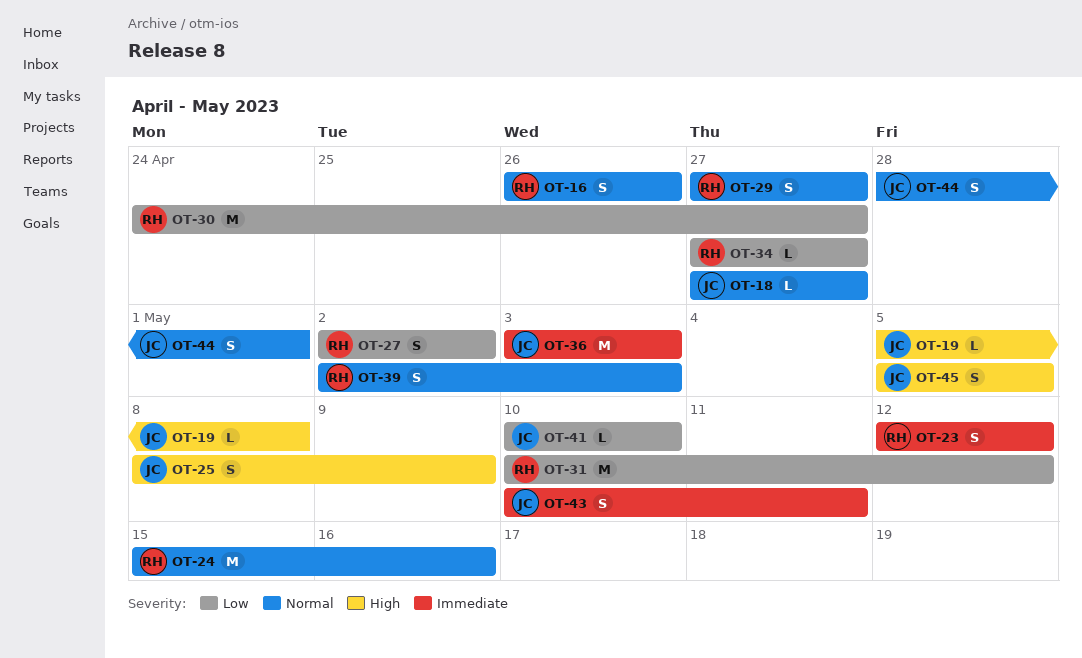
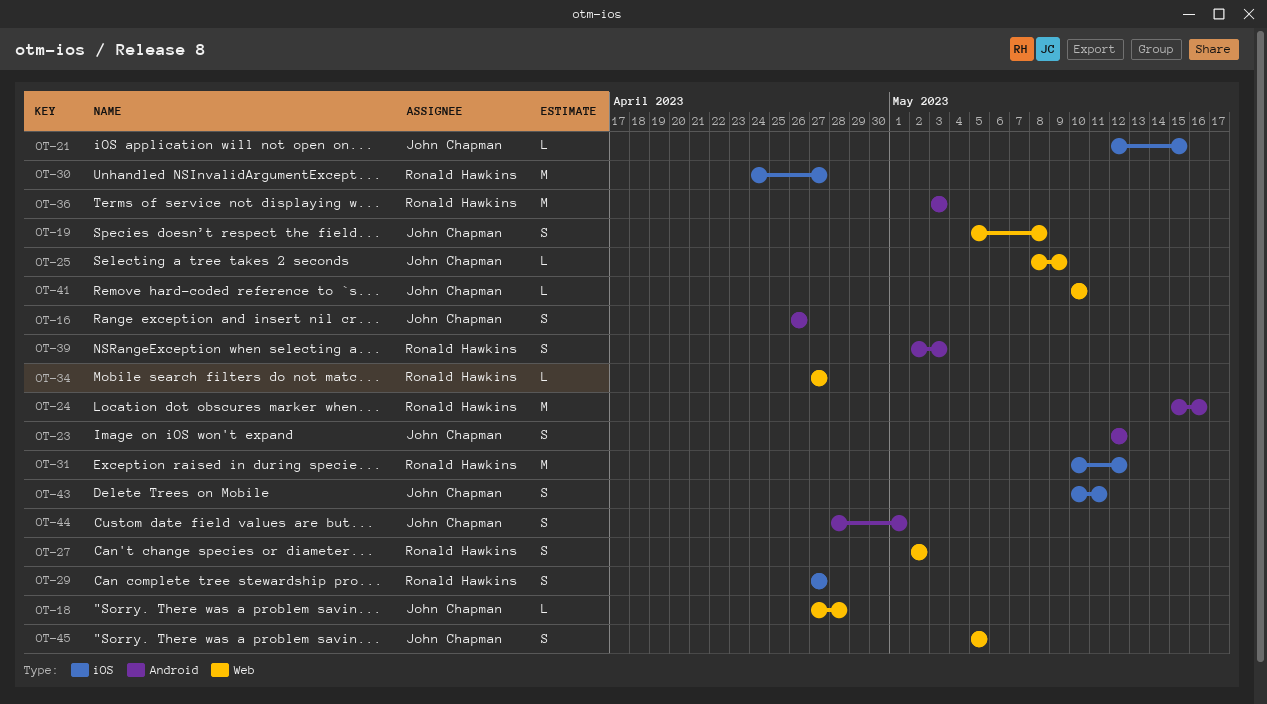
OT-16, owner: Ronald Hawkins -> John Chapman
OT-18, due: Apr 27 -> Apr 28
OT-19, estimate: L -> S
OT-21: none -> present
OT-23, owner: Ronald Hawkins -> John Chapman
OT-25, estimate: S -> L
OT-36, owner: John Chapman -> Ronald Hawkins

